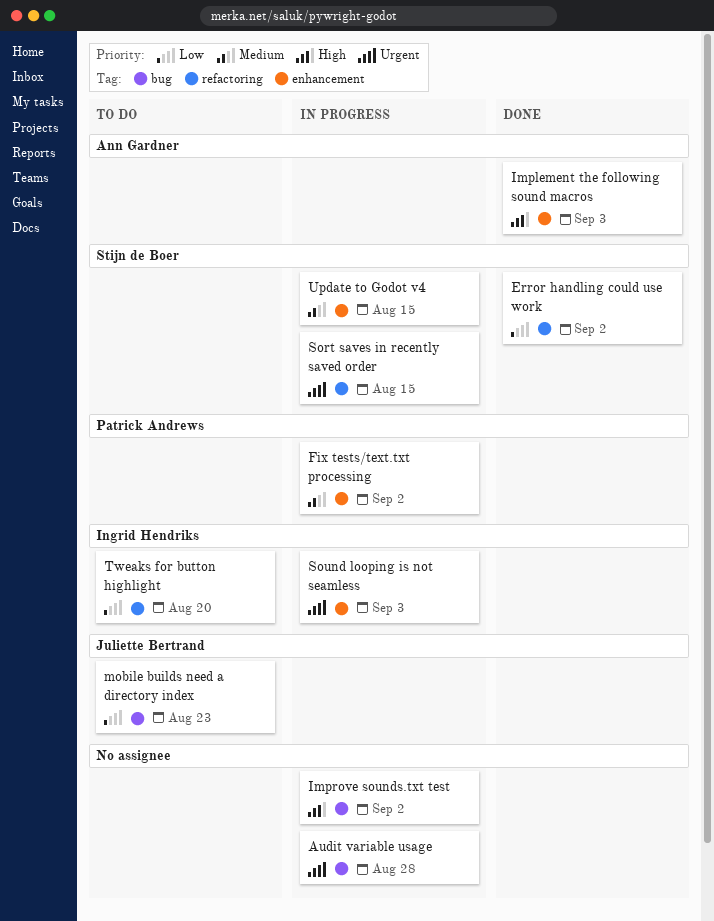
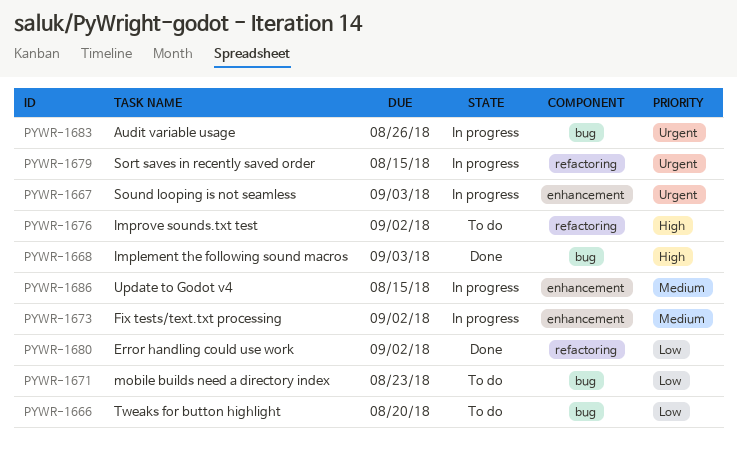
Audit variable usage, due: Aug 28 -> Aug 26
Implement the following sound macros, label: enhancement -> bug
Improve sounds.txt test, status: In progress -> To do
Improve sounds.txt test, label: bug -> refactoring
Tweaks for button highlight, label: refactoring -> bug

